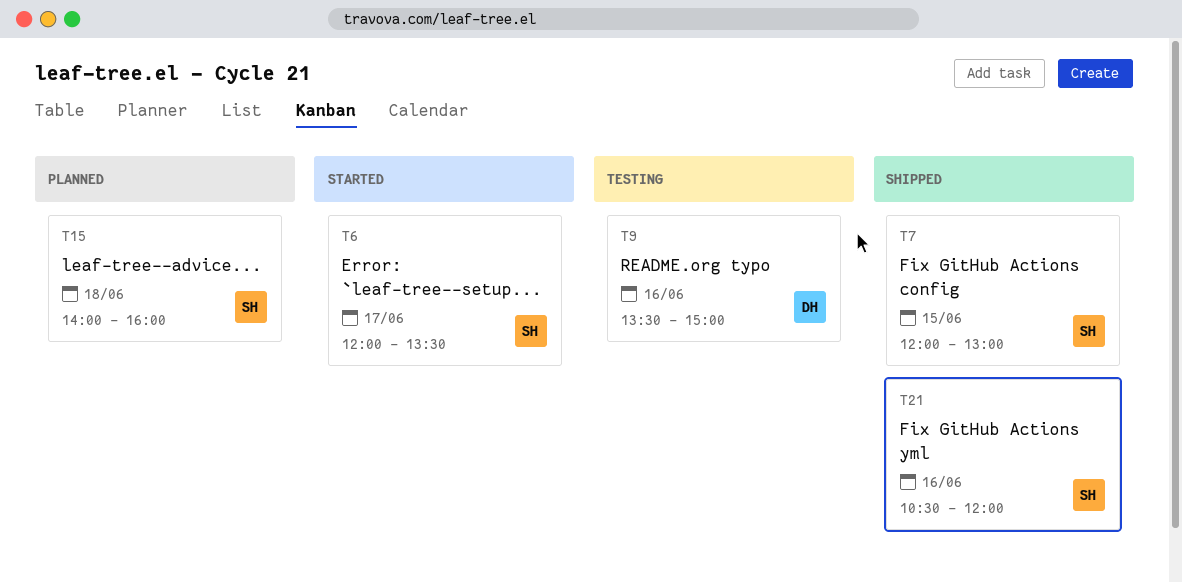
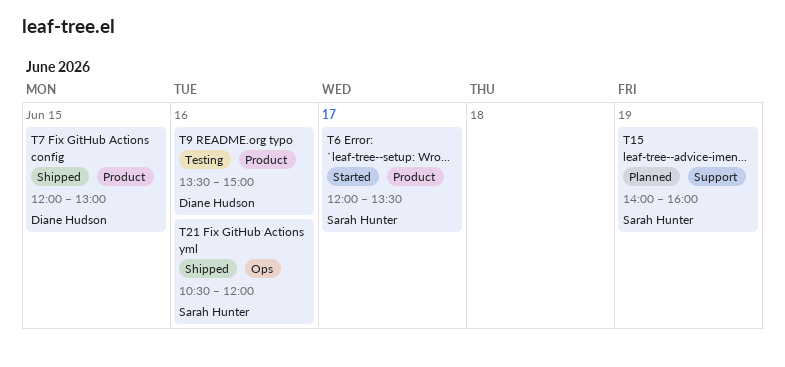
T7, owner: Sarah Hunter -> Diane Hudson
T15, day: Jun 18 -> Jun 19

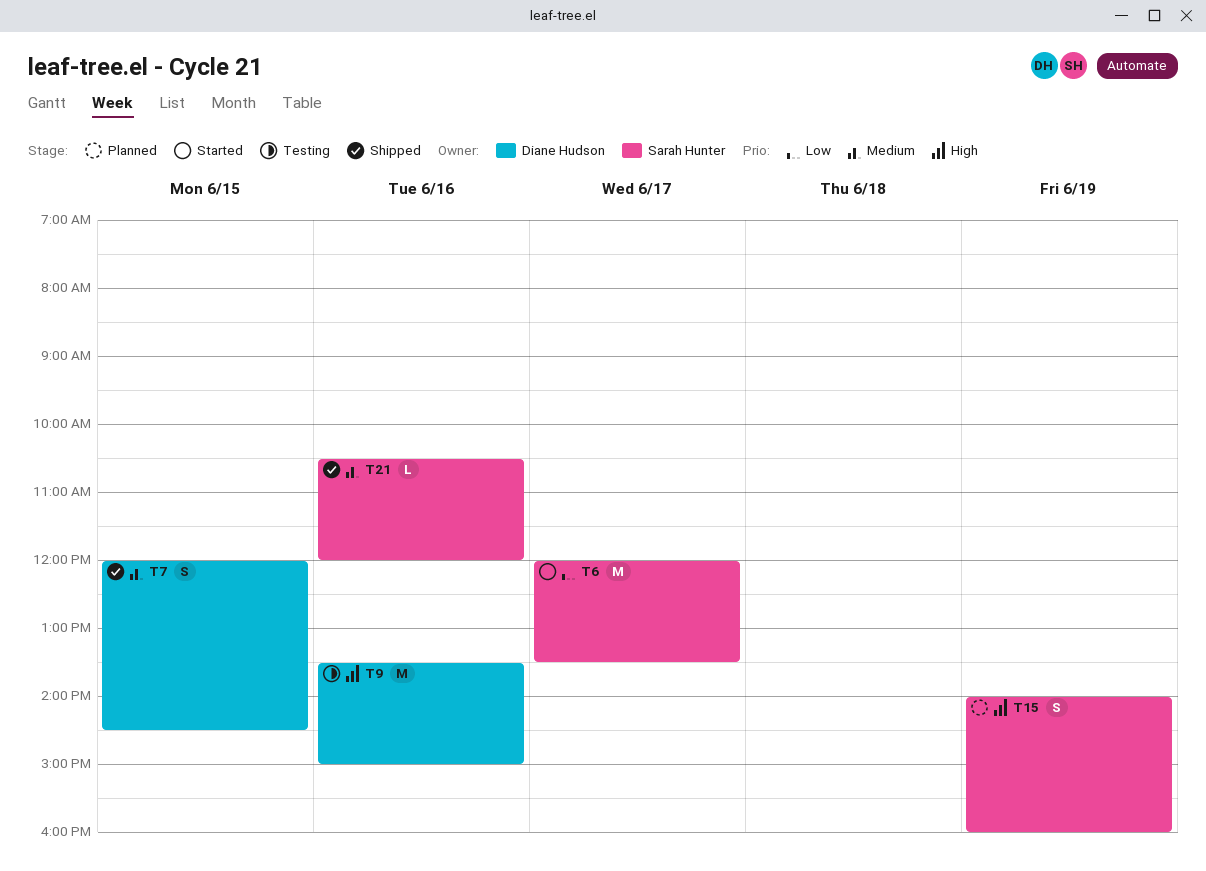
T7, ends: 13:00 -> 14:30

